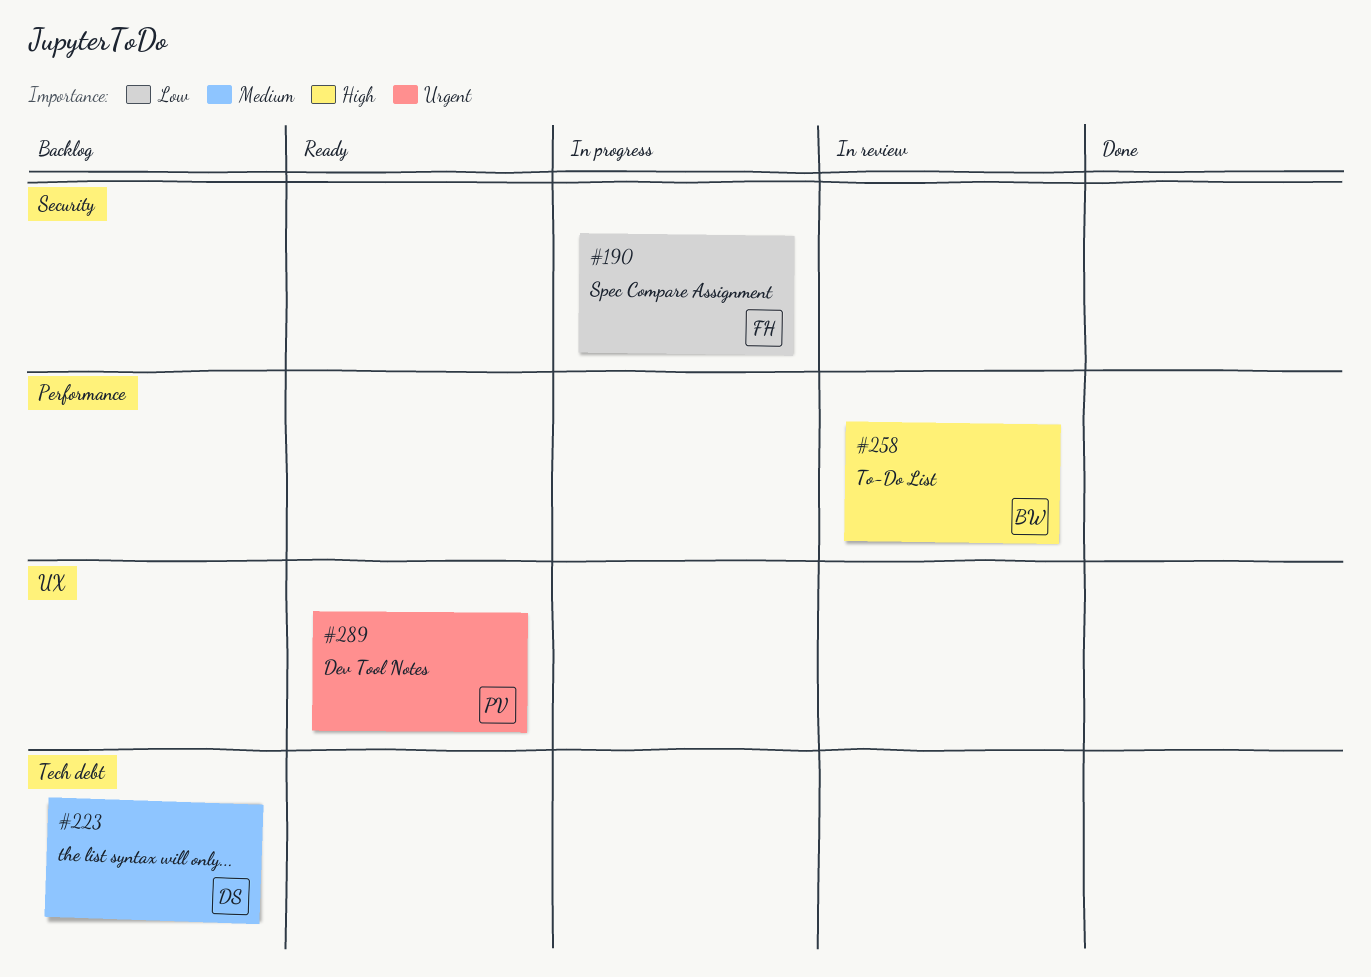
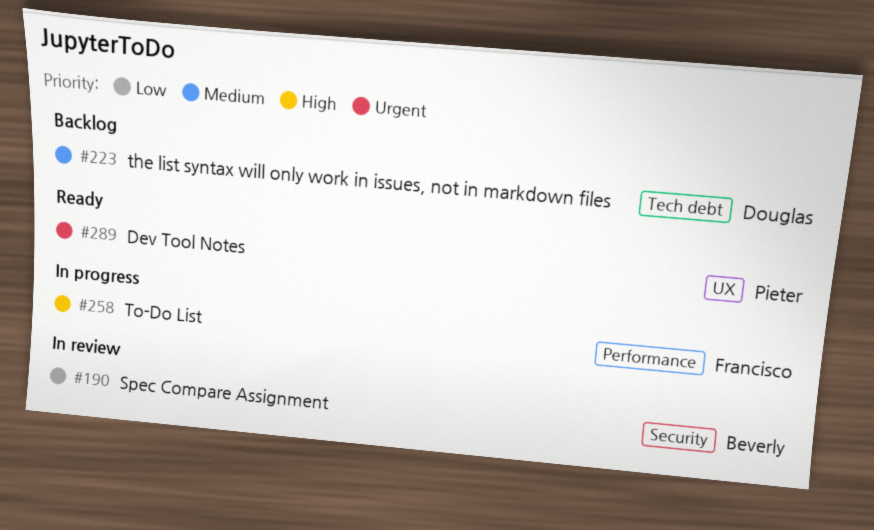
#190, status: In progress -> In review
#190, owner: Francisco -> Beverly
#258, status: In review -> In progress
#258, owner: Beverly -> Francisco

